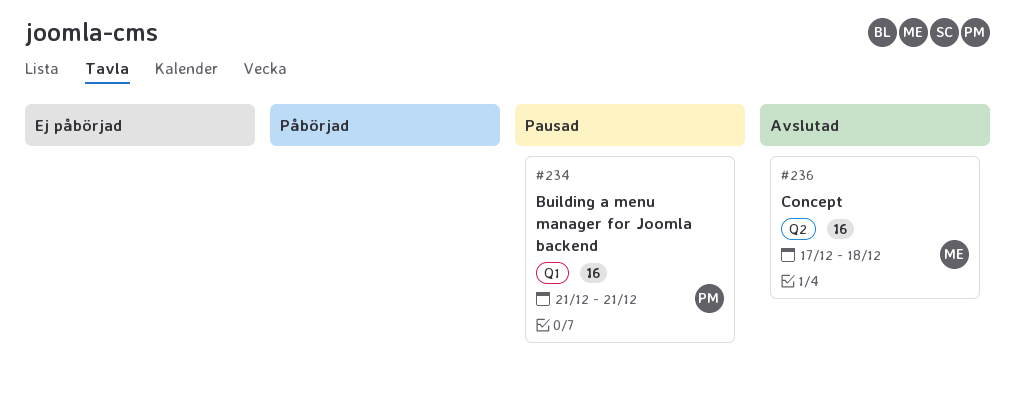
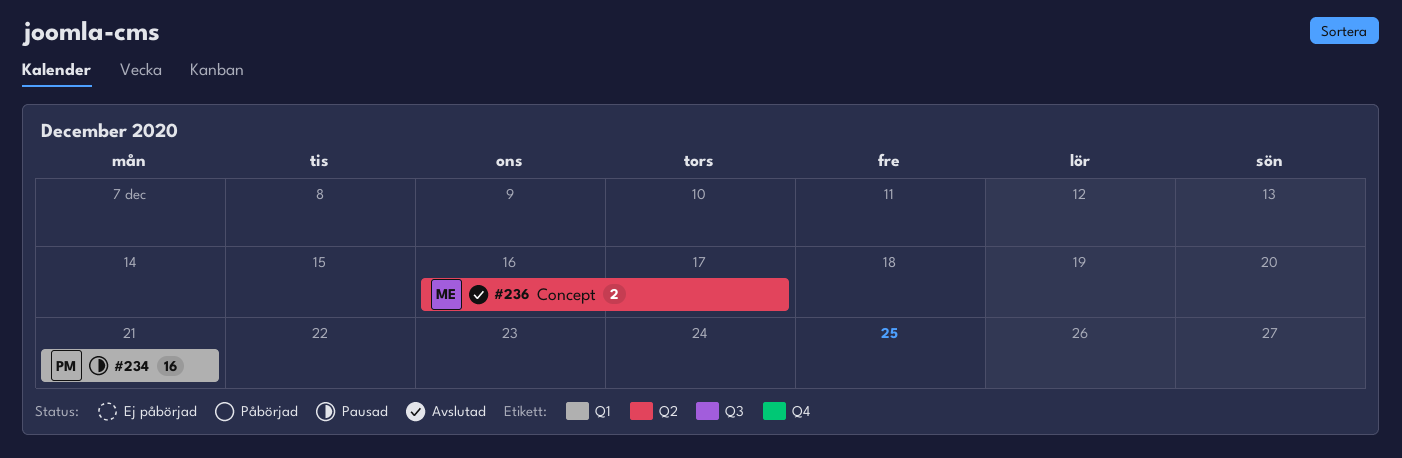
#236, estimate: 16 -> 2
#236, start: Dec 17 -> Dec 16
#236, due: Dec 18 -> Dec 17

